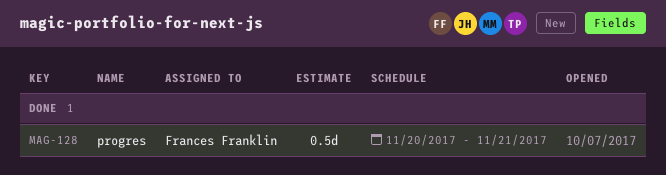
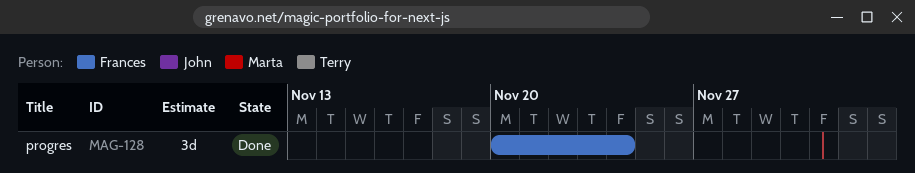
MAG-128, estimate: 0.5d -> 3d
MAG-128, due: Nov 21 -> Nov 24

